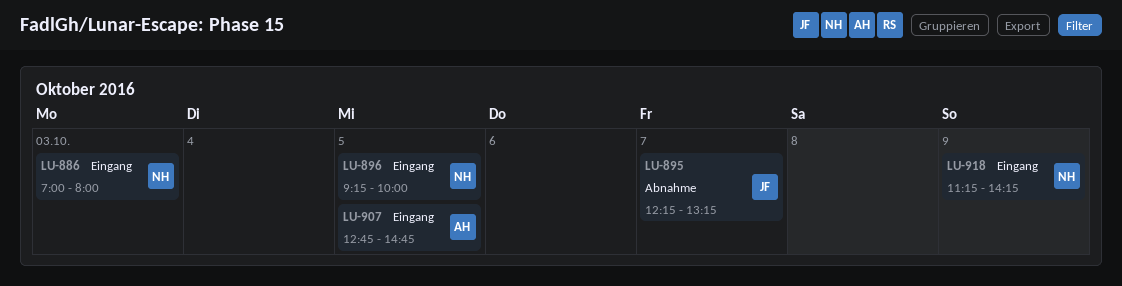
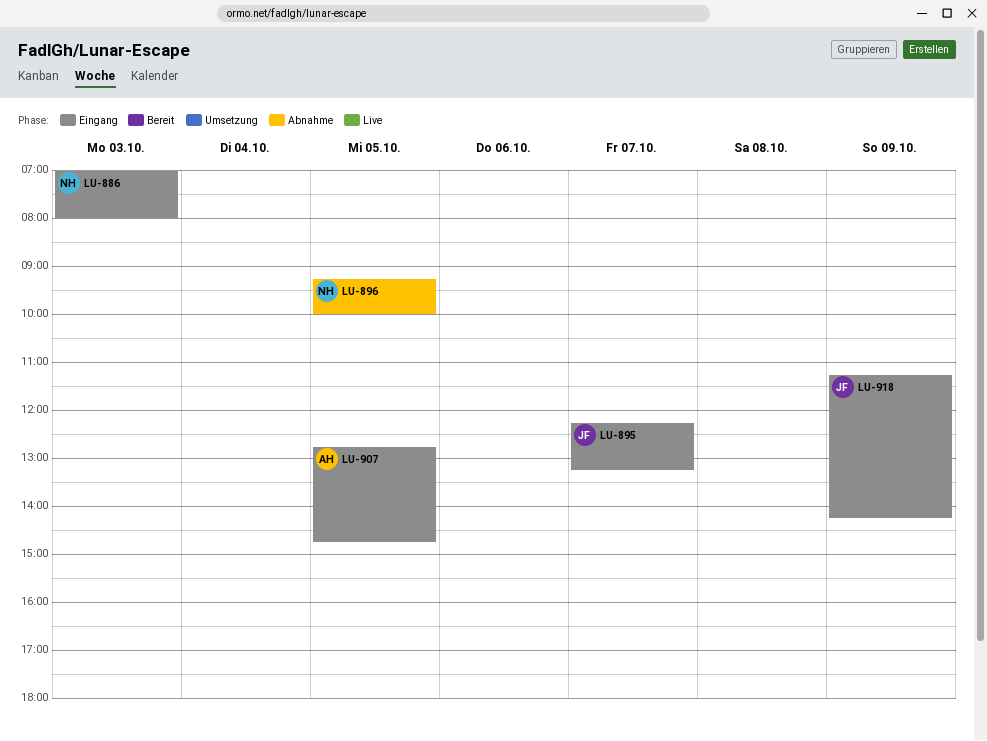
LU-895, status: Abnahme -> Eingang
LU-896, status: Eingang -> Abnahme
LU-918, owner: NH -> JF

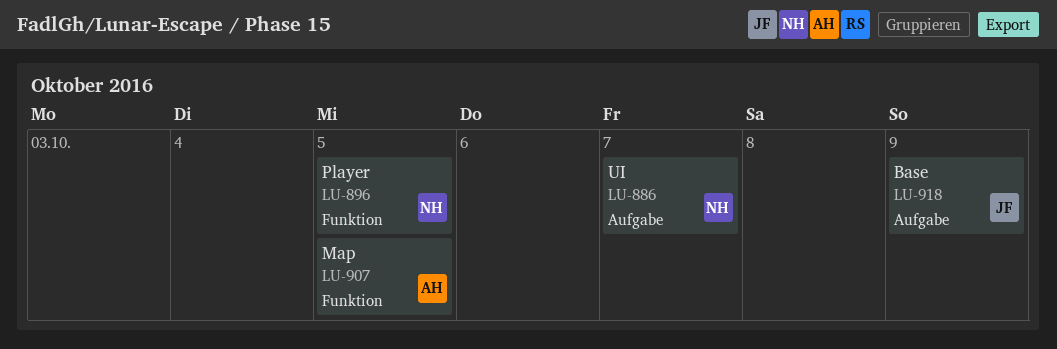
LU-886, day: Oct 3 -> Oct 7
LU-895: present -> none

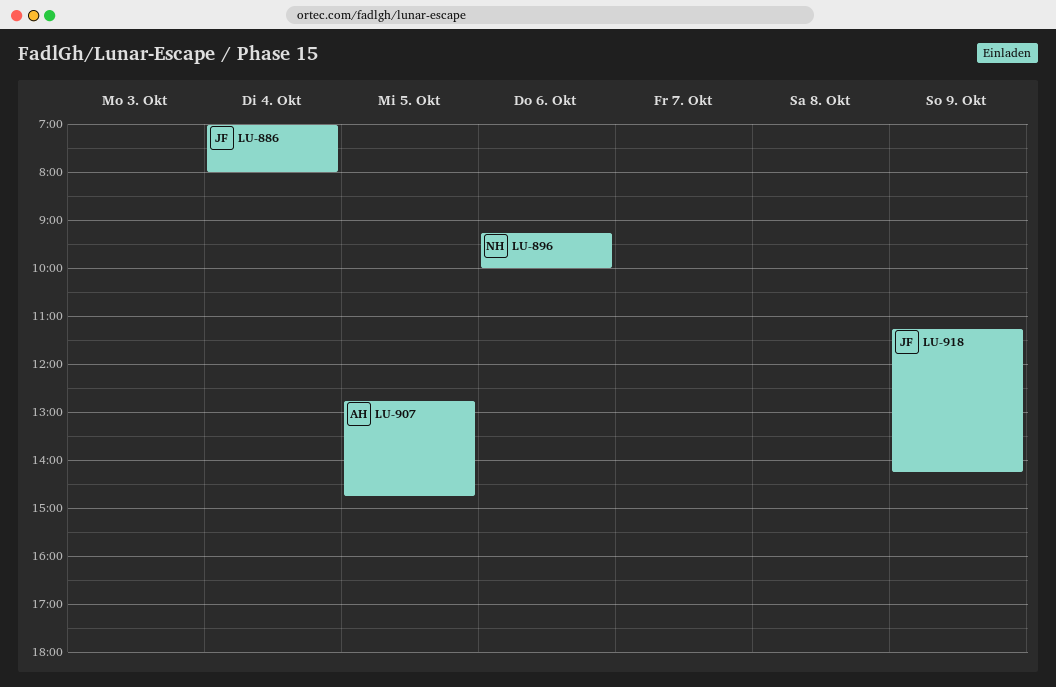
LU-886, owner: NH -> JF
LU-886, day: Oct 7 -> Oct 4
LU-896, day: Oct 5 -> Oct 6

